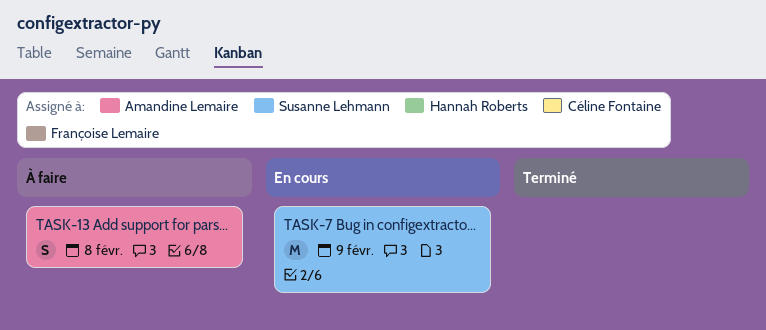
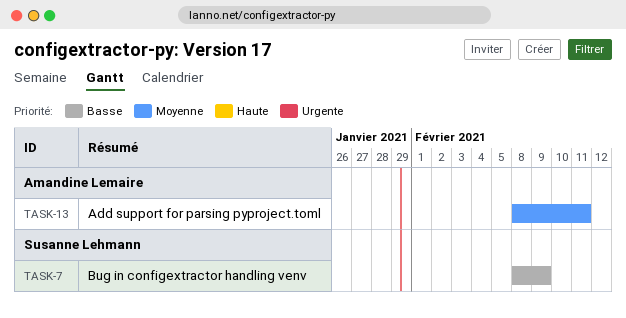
TASK-13, due: Feb 8 -> Feb 11

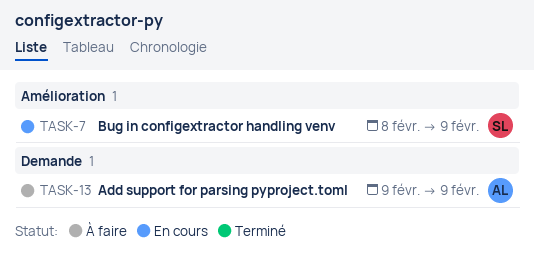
TASK-13, start: Feb 8 -> Feb 9
TASK-13, due: Feb 11 -> Feb 9

